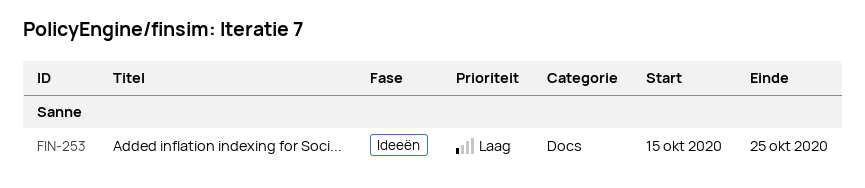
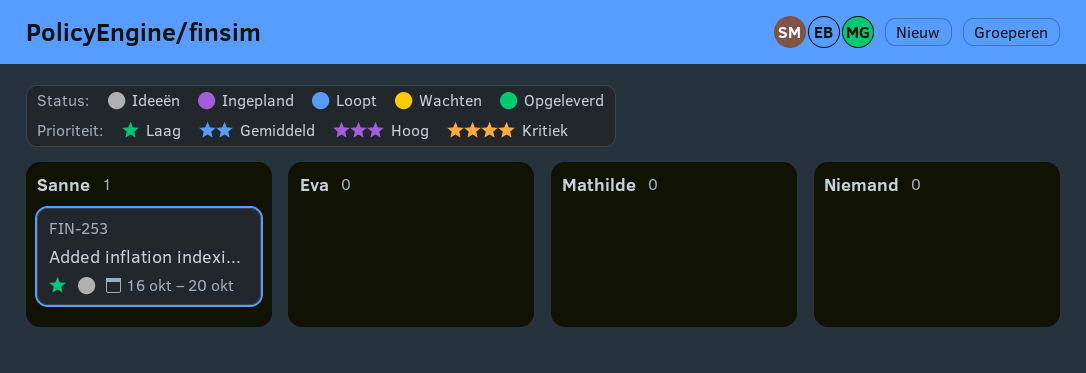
FIN-253, start: Oct 15 -> Oct 16
FIN-253, due: Oct 25 -> Oct 20

